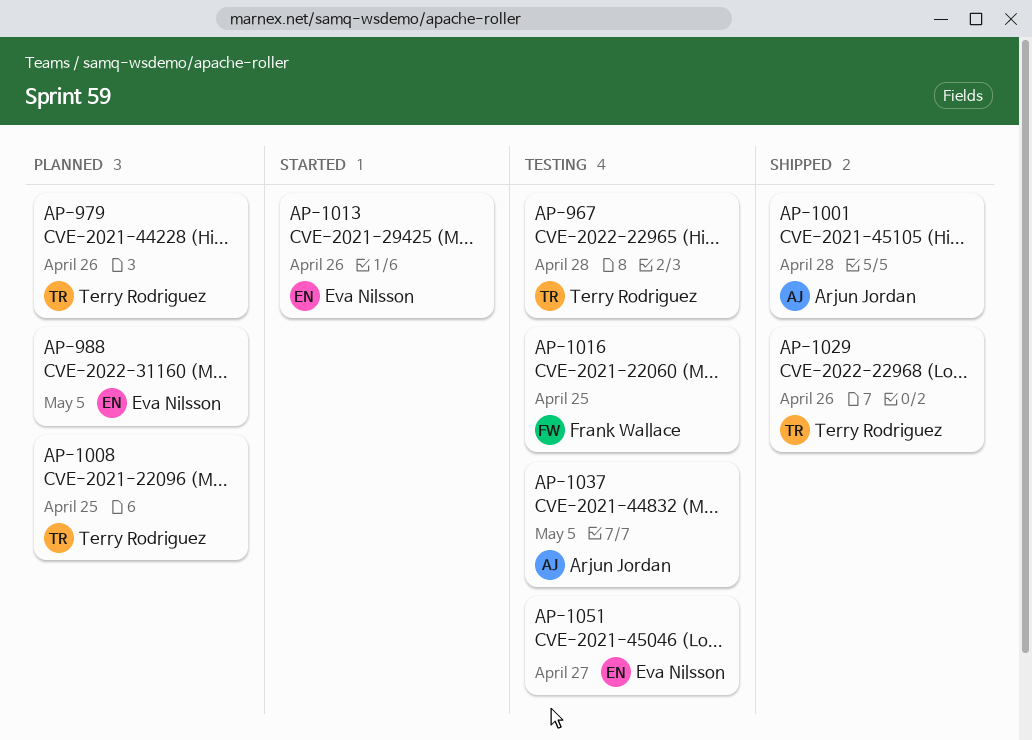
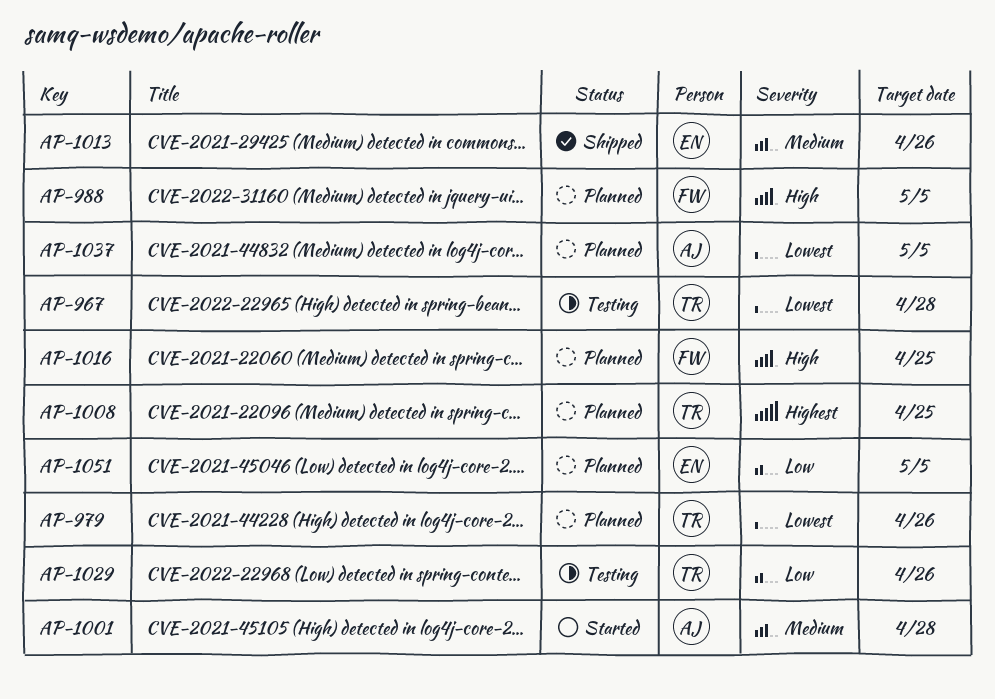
AP-988, owner: Eva Nilsson -> Frank Wallace
AP-1001, status: Shipped -> Started
AP-1013, status: Started -> Shipped
AP-1016, status: Testing -> Planned
AP-1029, status: Shipped -> Testing
AP-1037, status: Testing -> Planned
AP-1051, status: Testing -> Planned
AP-1051, due: Apr 27 -> May 5

